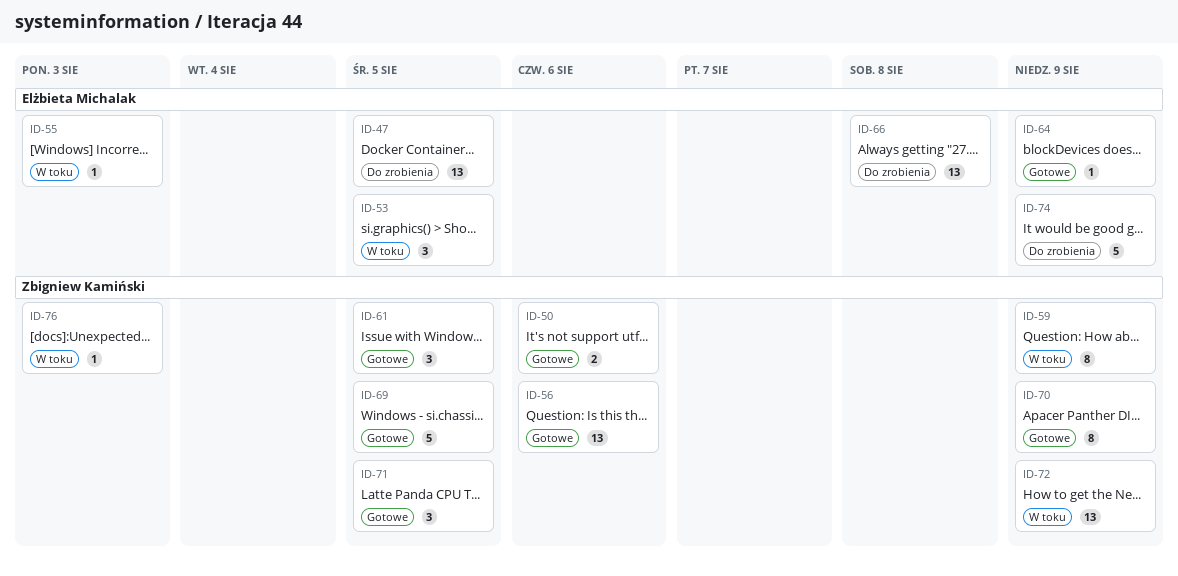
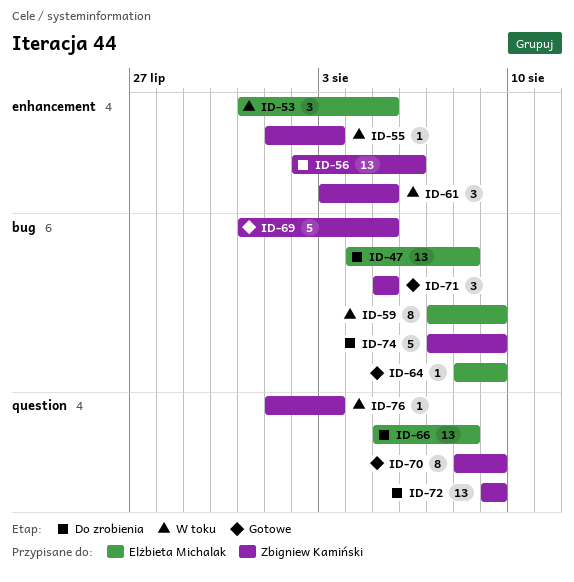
ID-47, due: Aug 5 -> Aug 8
ID-50: present -> none
ID-55, owner: Elżbieta Michalak -> Zbigniew Kamiński
ID-56, status: Gotowe -> Do zrobienia
ID-59, owner: Zbigniew Kamiński -> Elżbieta Michalak
ID-61, status: Gotowe -> W toku
ID-72, status: W toku -> Do zrobienia
ID-74, owner: Elżbieta Michalak -> Zbigniew Kamiński

